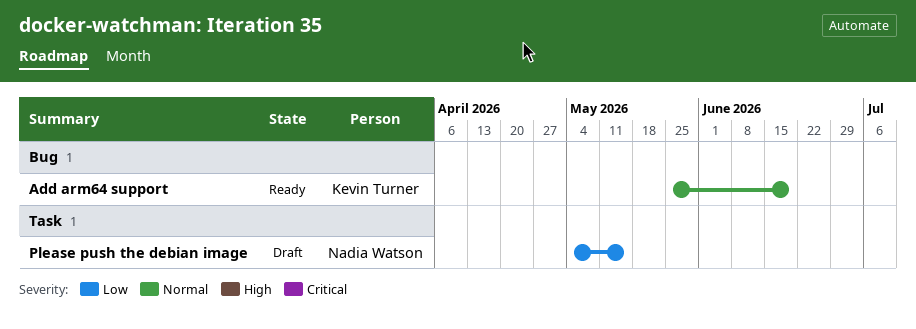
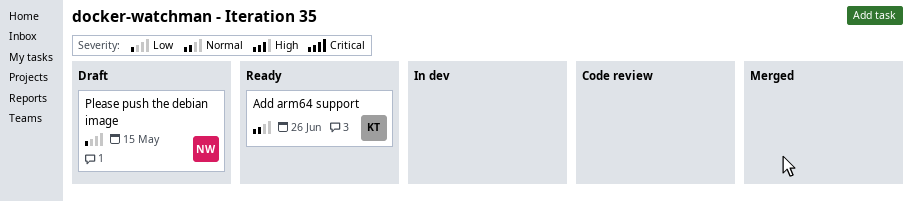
Add arm64 support, due: Jun 19 -> Jun 26

